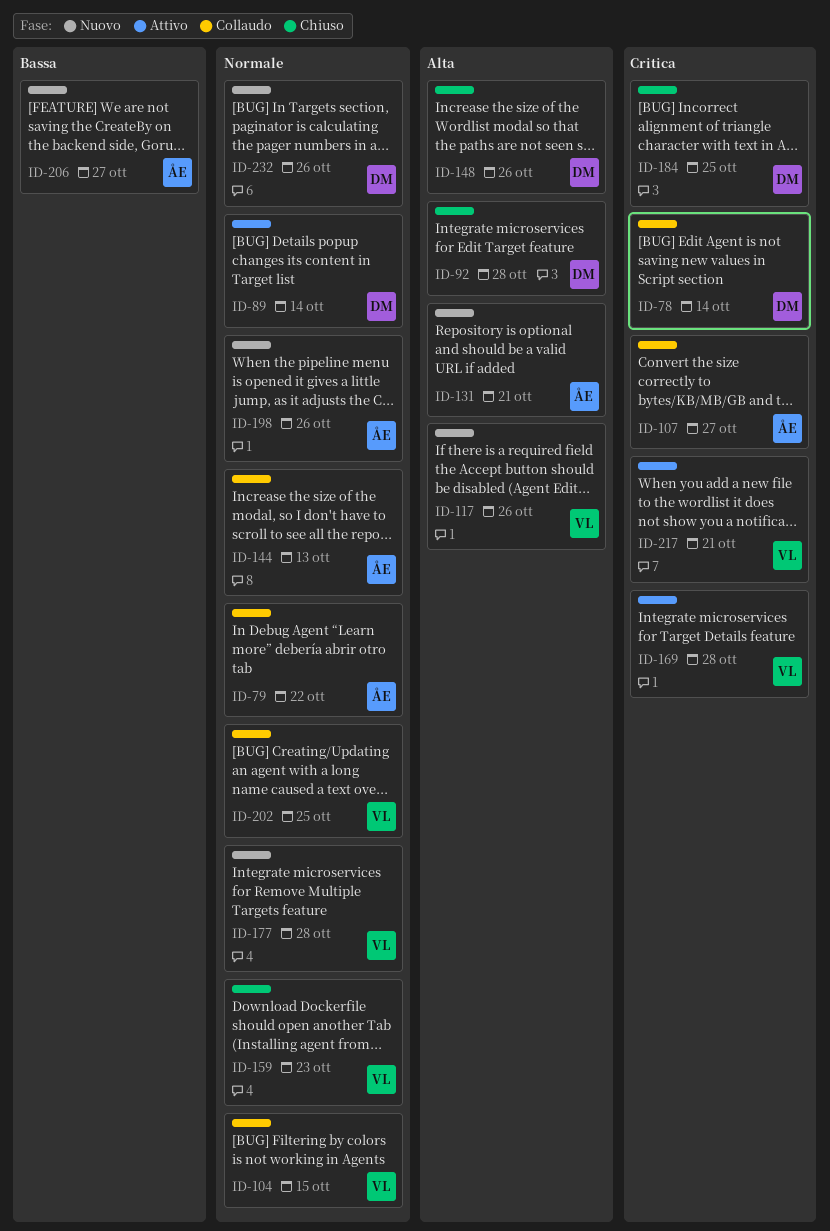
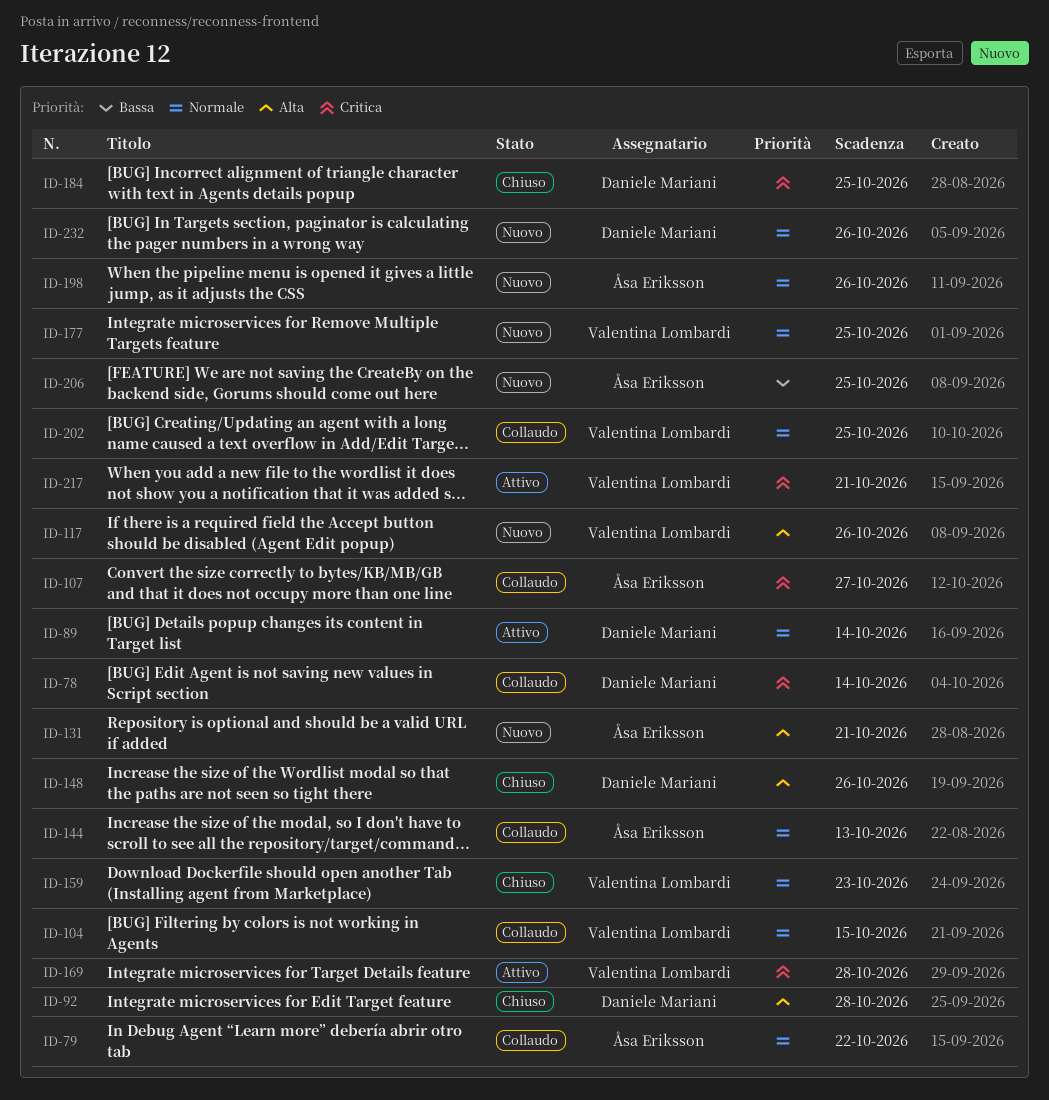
ID-177, due: Oct 28 -> Oct 25
ID-206, due: Oct 27 -> Oct 25

